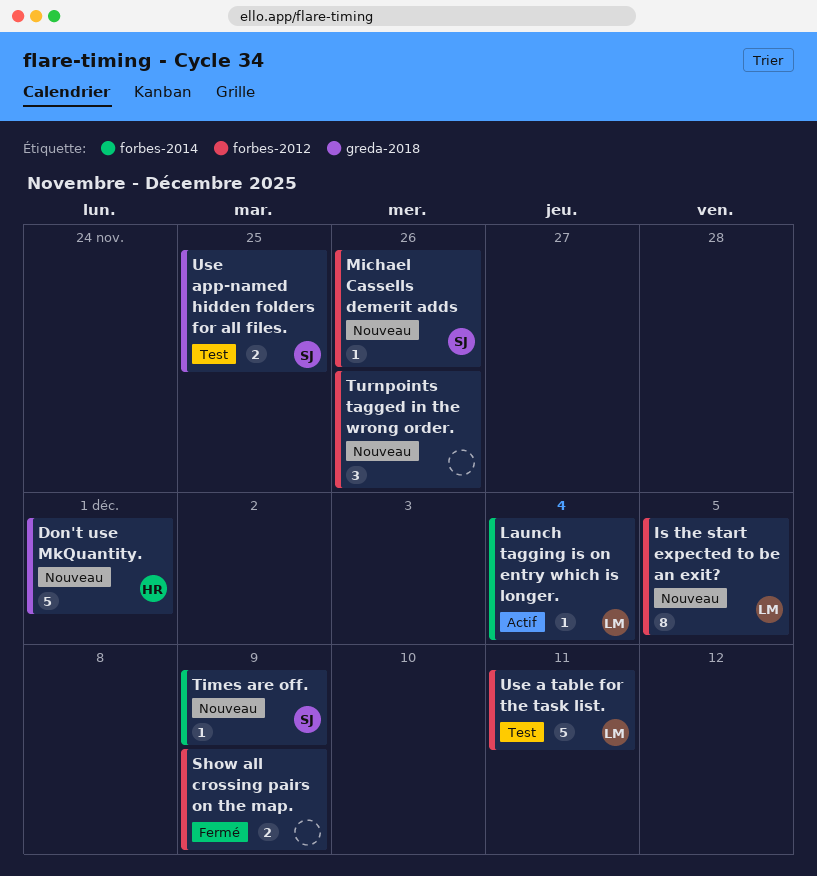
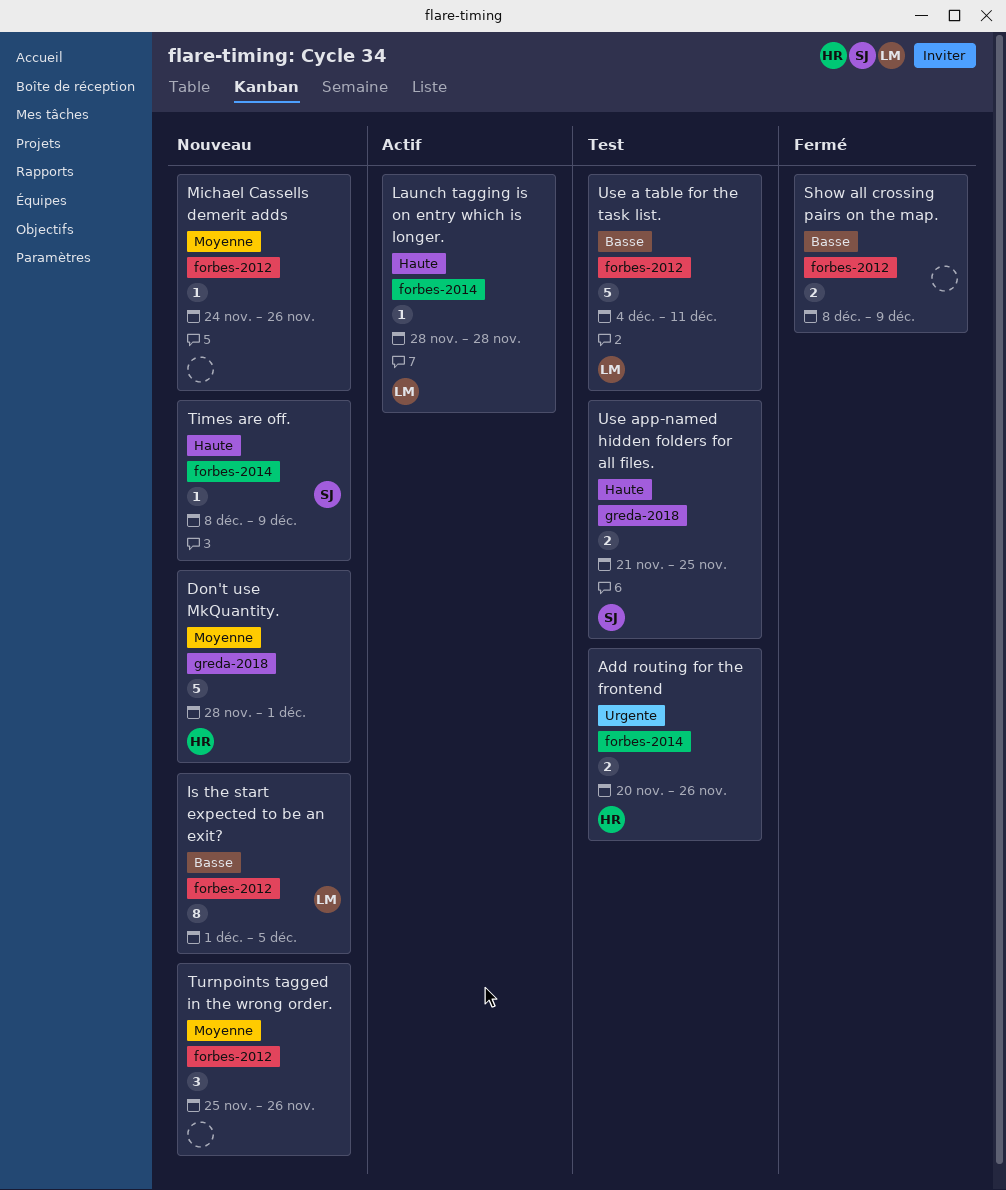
Add routing for the frontend: none -> present
Launch tagging is on entry which is longer., due: Dec 4 -> Nov 28
Michael Cassells demerit adds, owner: SJ -> none

